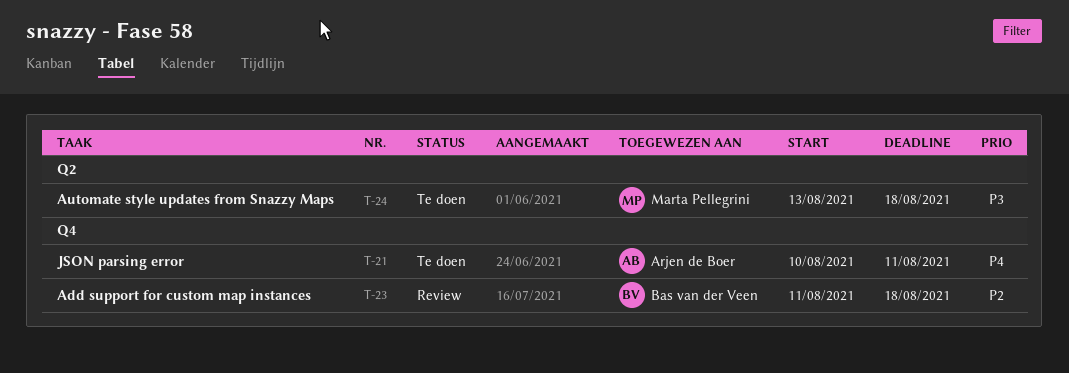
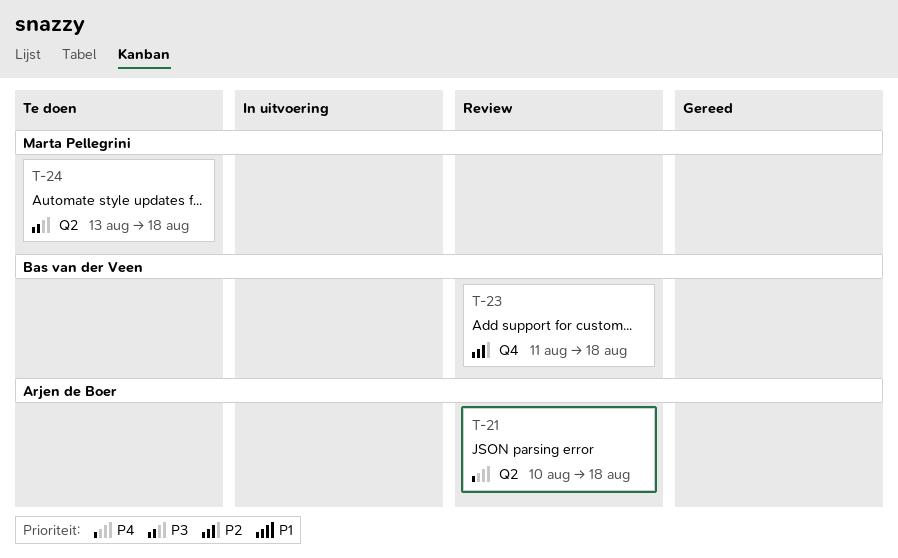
T-21, status: Te doen -> Review
T-21, label: Q4 -> Q2
T-21, due: Aug 11 -> Aug 18

